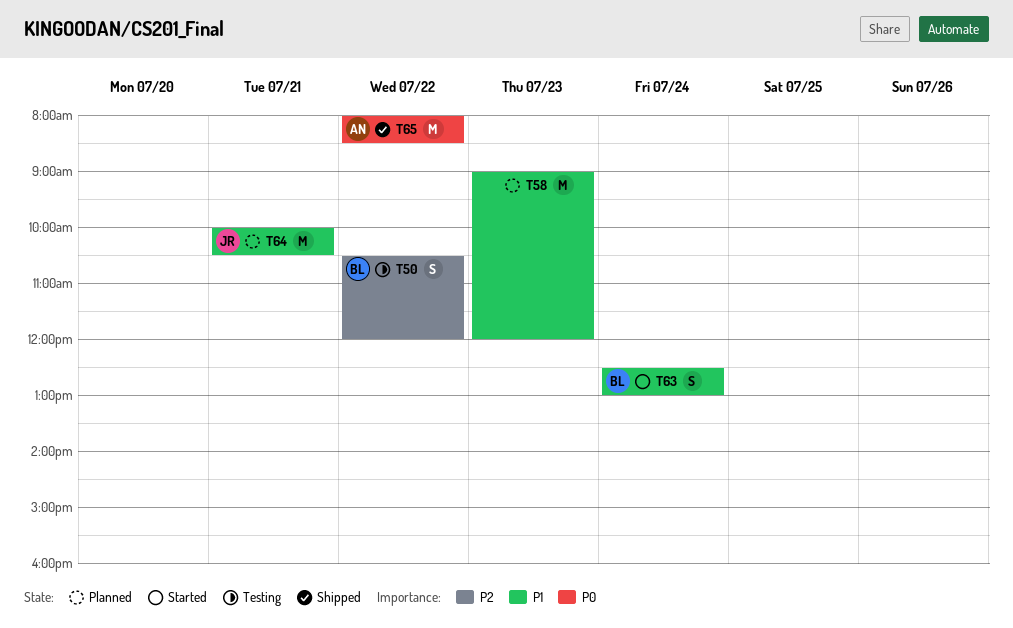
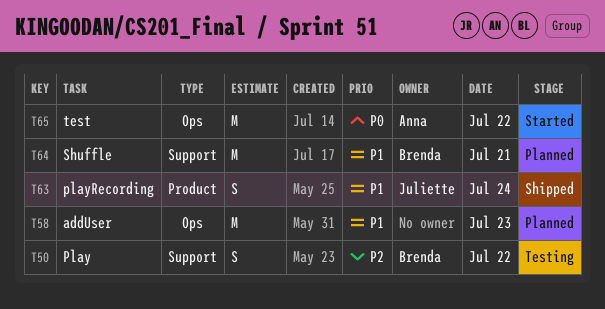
T63, status: Started -> Shipped
T63, owner: Brenda -> Juliette
T64, owner: Juliette -> Brenda
T65, status: Shipped -> Started

